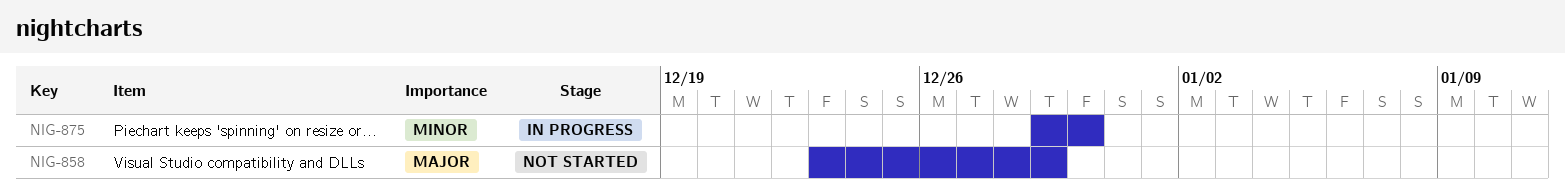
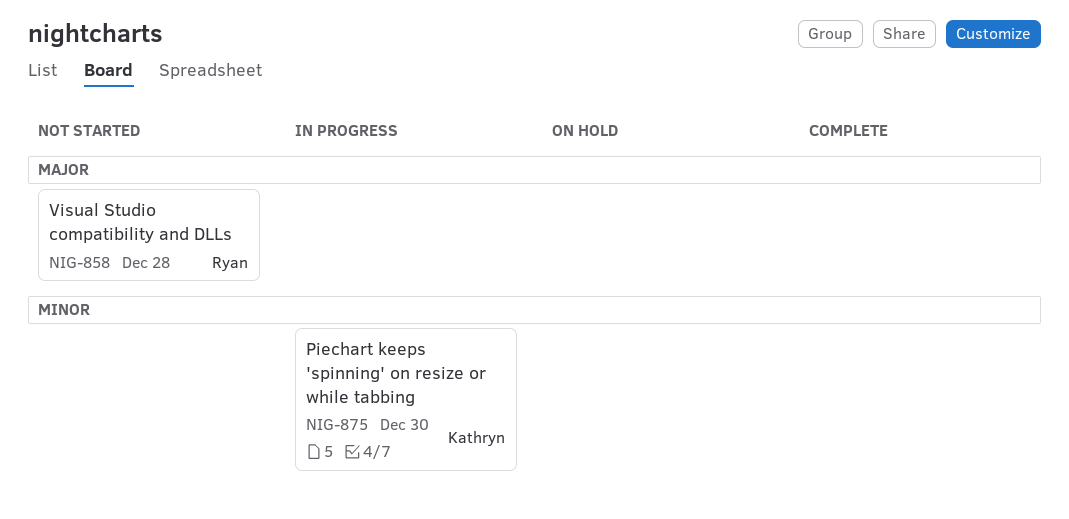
NIG-858, due: Dec 29 -> Dec 28

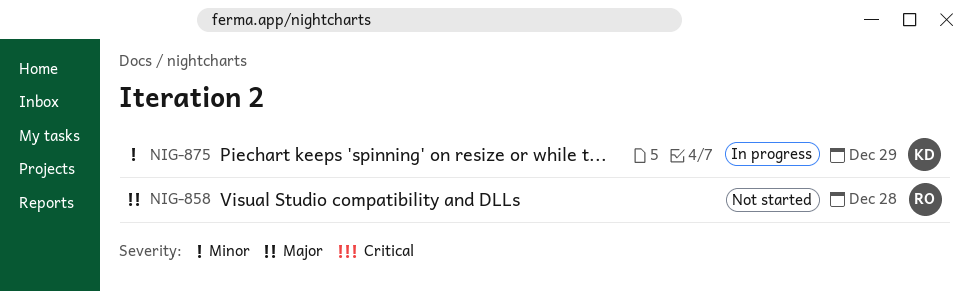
NIG-875, due: Dec 30 -> Dec 29

